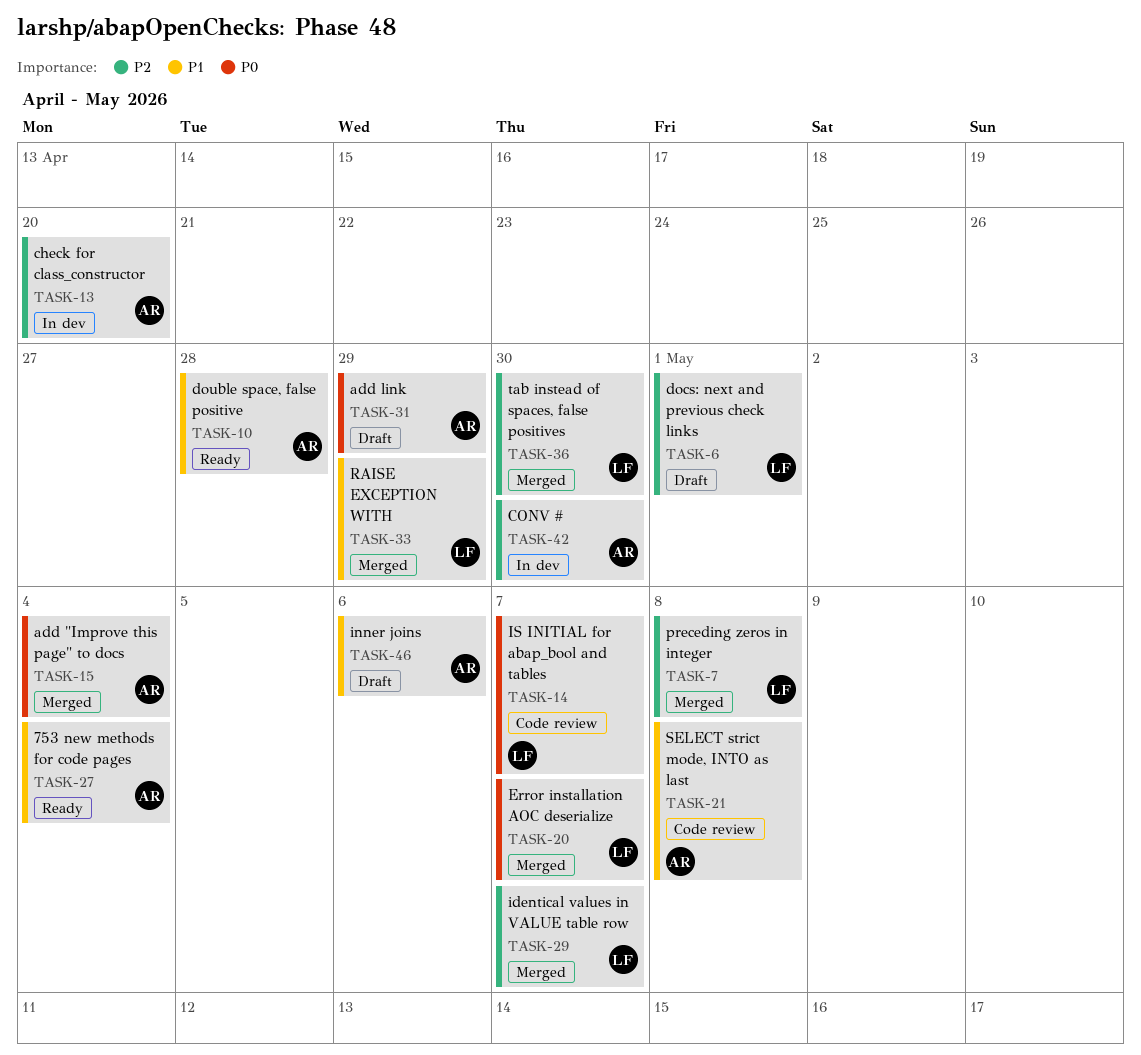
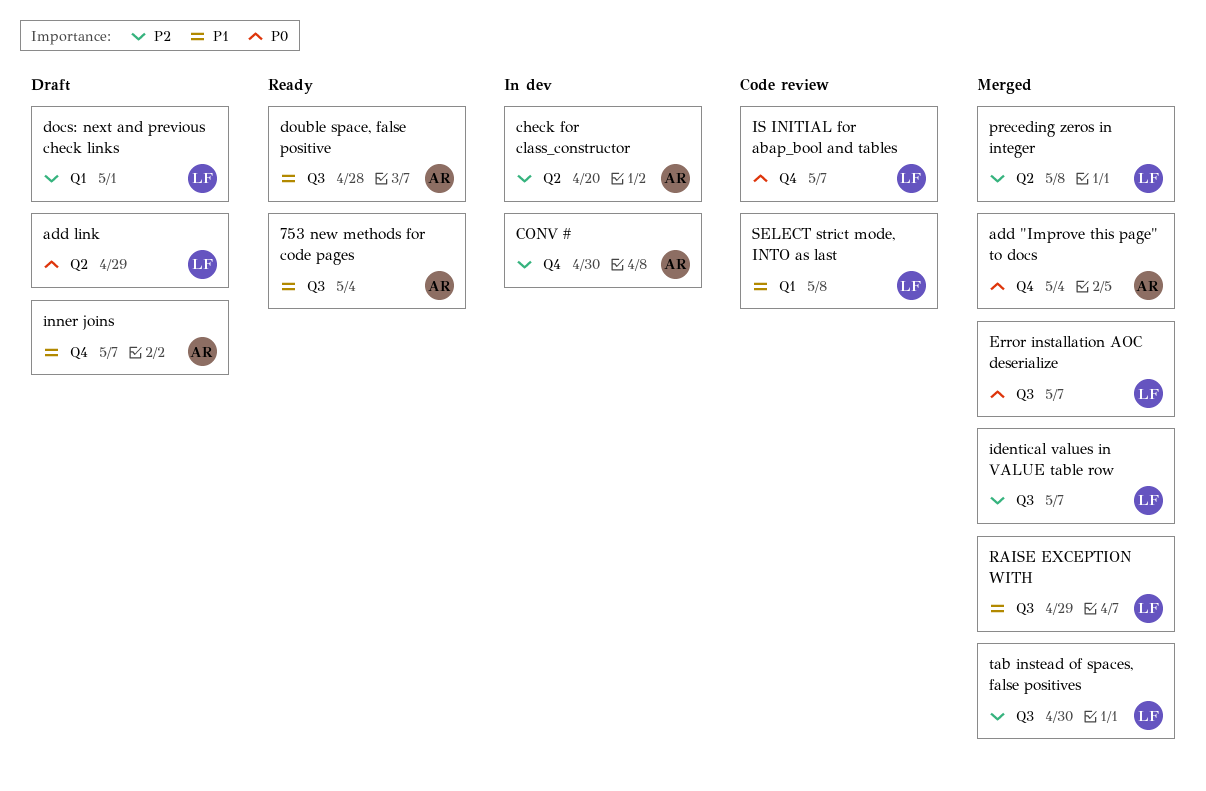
add link, owner: AR -> LF
inner joins, due: May 6 -> May 7
SELECT strict mode, INTO as last, owner: AR -> LF

